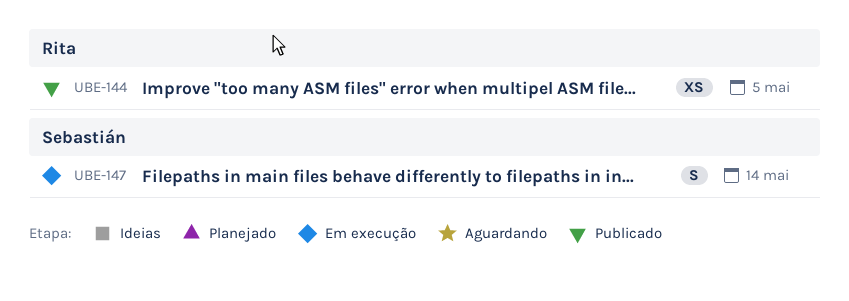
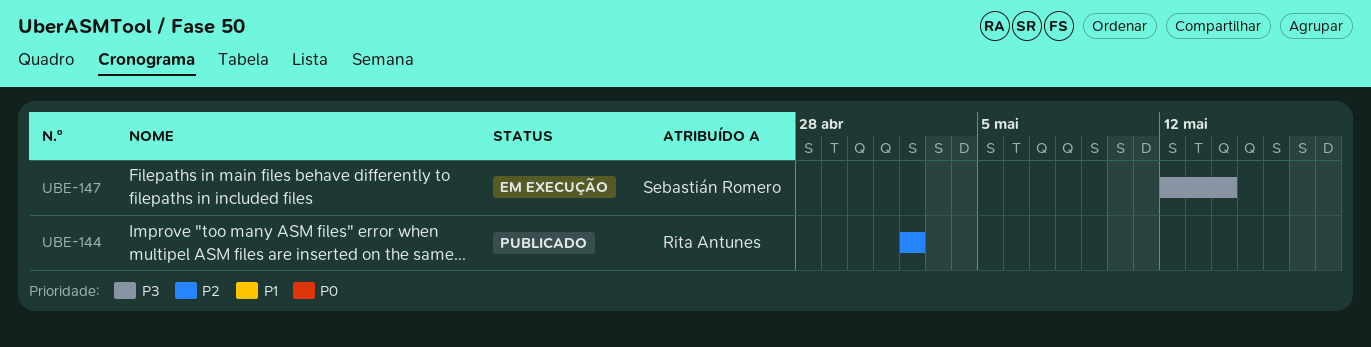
UBE-144, due: May 5 -> May 2

